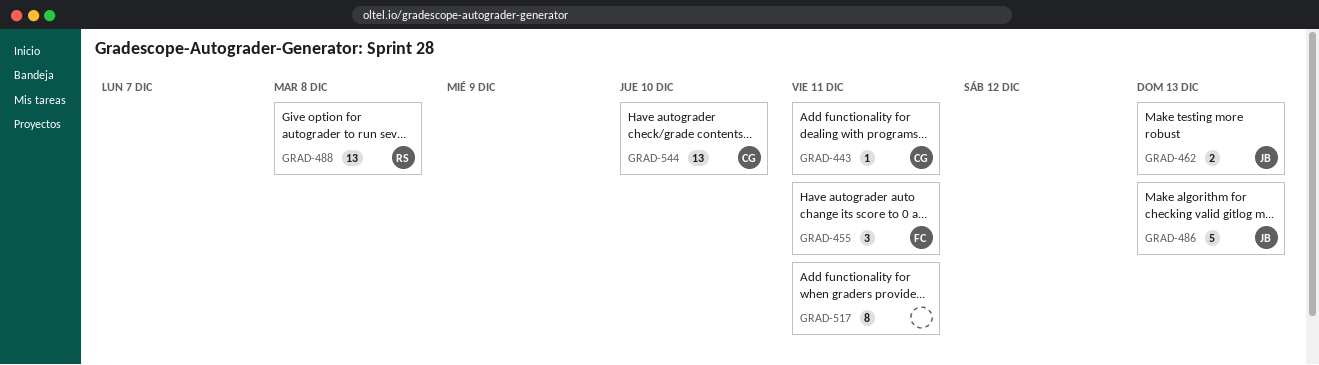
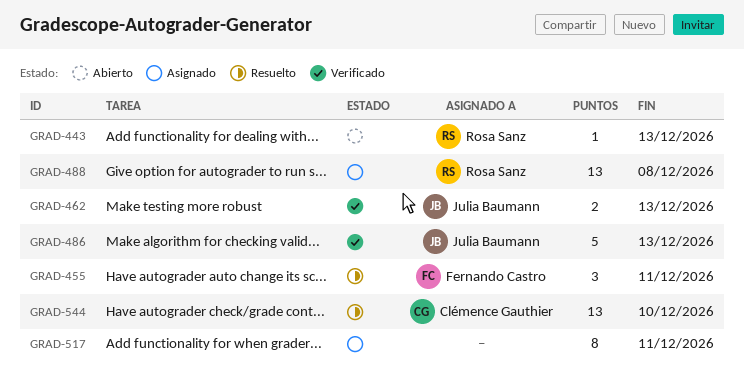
GRAD-443, owner: Clémence Gauthier -> Rosa Sanz
GRAD-443, due: Dec 11 -> Dec 13

